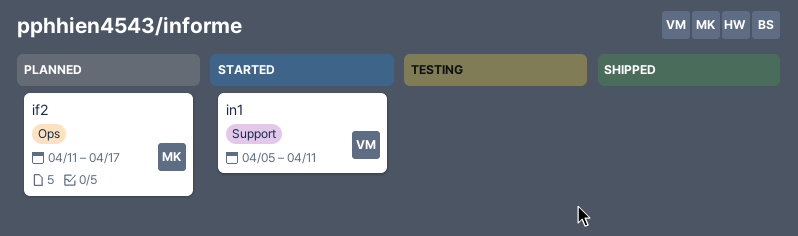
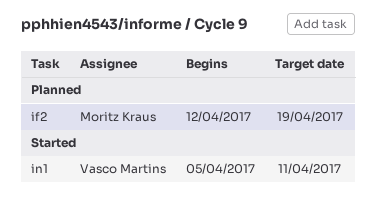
if2, start: Apr 11 -> Apr 12
if2, due: Apr 17 -> Apr 19

